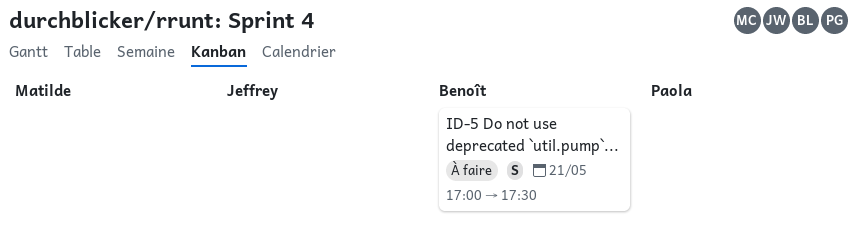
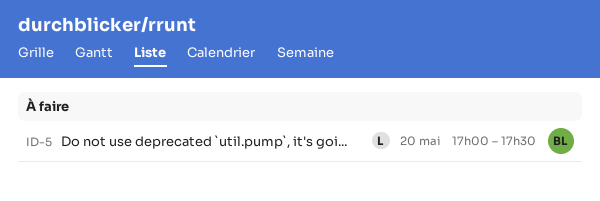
ID-5, estimate: S -> L
ID-5, day: May 21 -> May 20

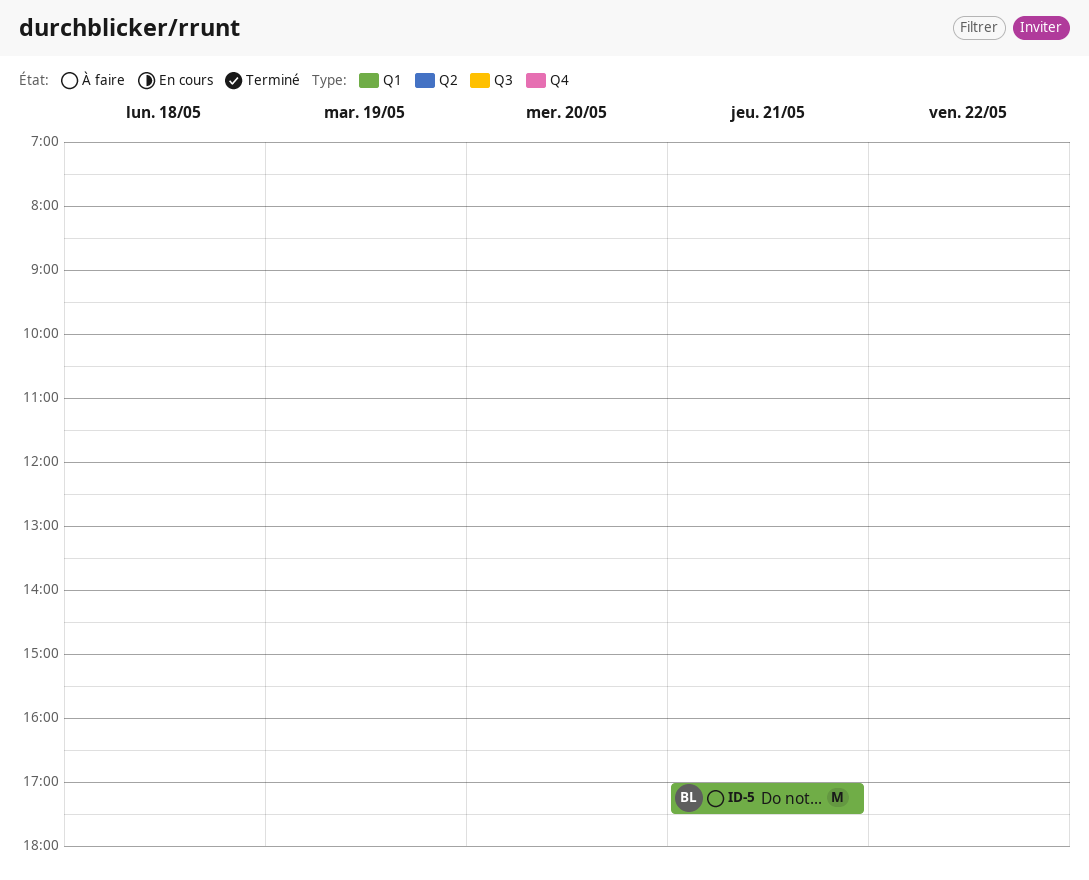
ID-5, estimate: L -> M
ID-5, day: May 20 -> May 21

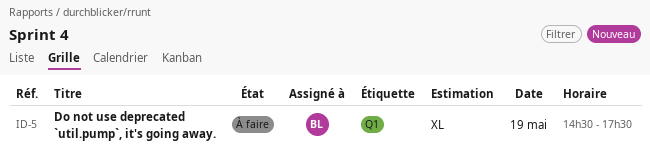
ID-5, estimate: M -> XL
ID-5, day: May 21 -> May 19
ID-5, begins: 17:00 -> 14:30

